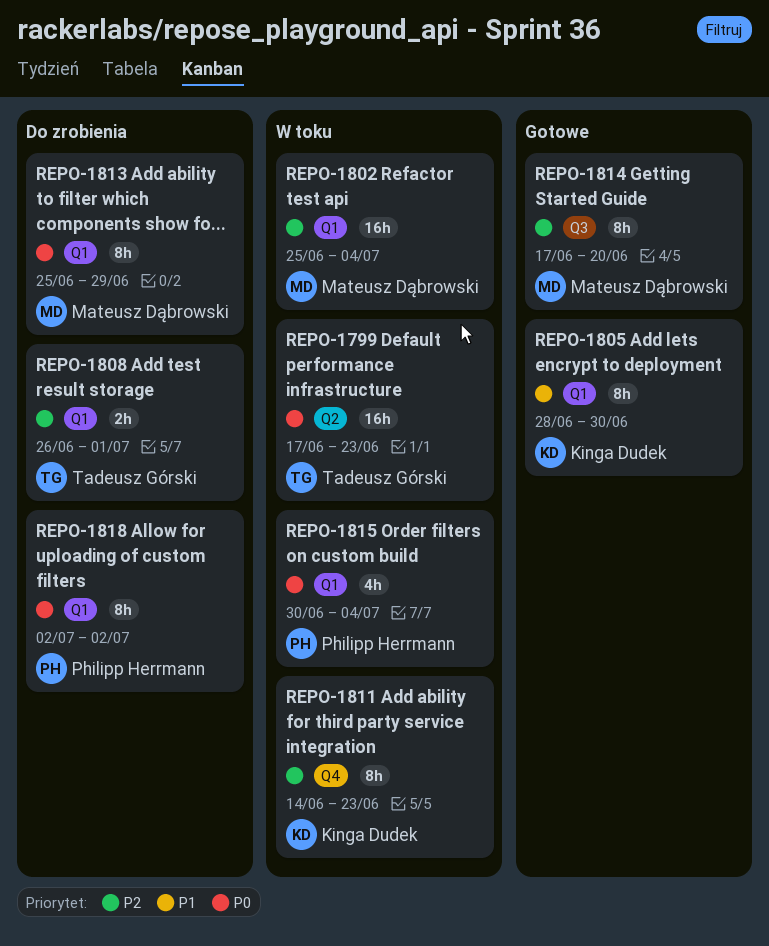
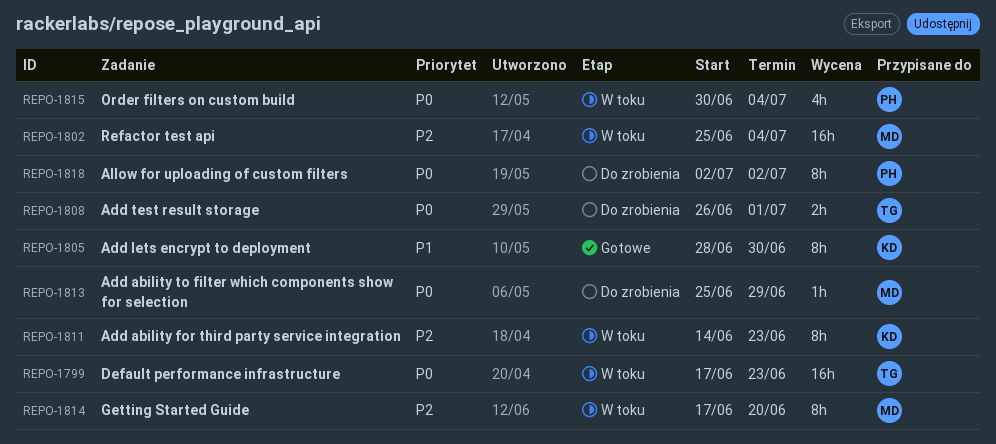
REPO-1808, priority: P2 -> P0
REPO-1813, estimate: 8h -> 1h
REPO-1814, status: Gotowe -> W toku

